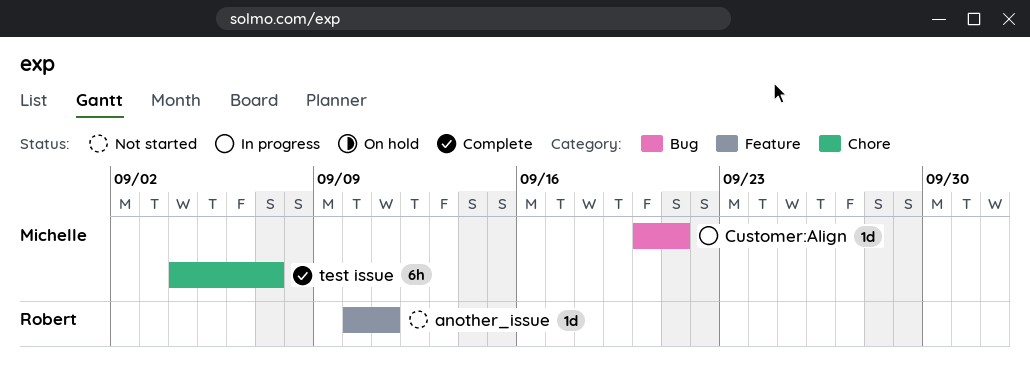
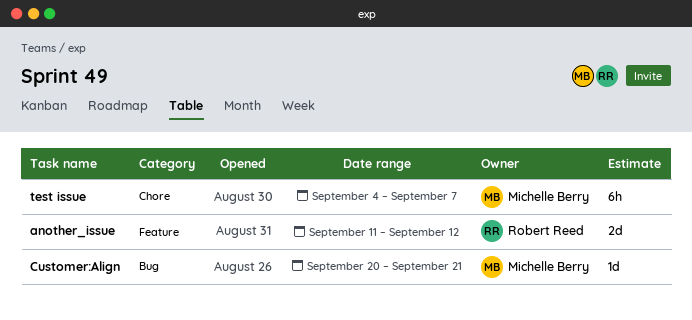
another_issue, estimate: 1d -> 2d
another_issue, start: Sep 10 -> Sep 11
another_issue, due: Sep 11 -> Sep 12

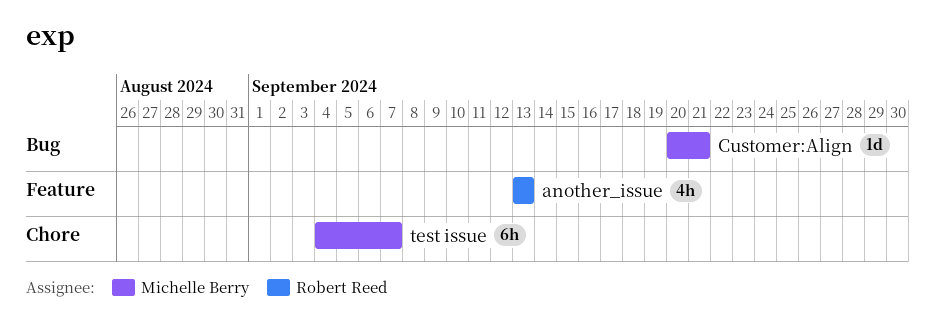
another_issue, estimate: 2d -> 4h
another_issue, start: Sep 11 -> Sep 13
another_issue, due: Sep 12 -> Sep 13

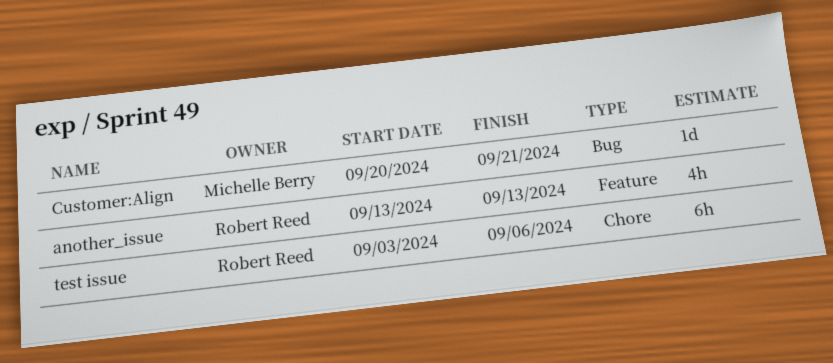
test issue, owner: Michelle Berry -> Robert Reed
test issue, start: Sep 4 -> Sep 3
test issue, due: Sep 7 -> Sep 6

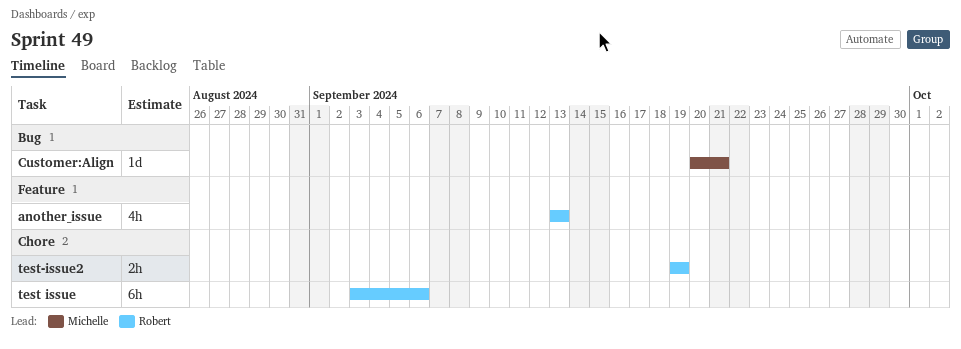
test-issue2: none -> present

